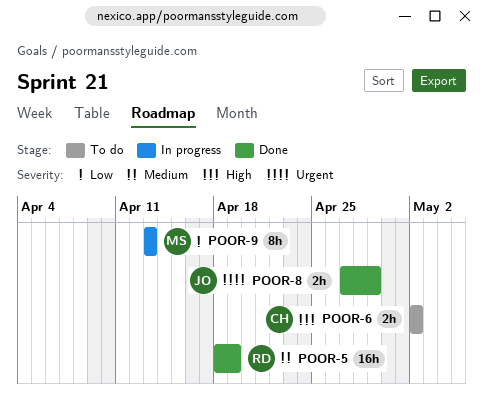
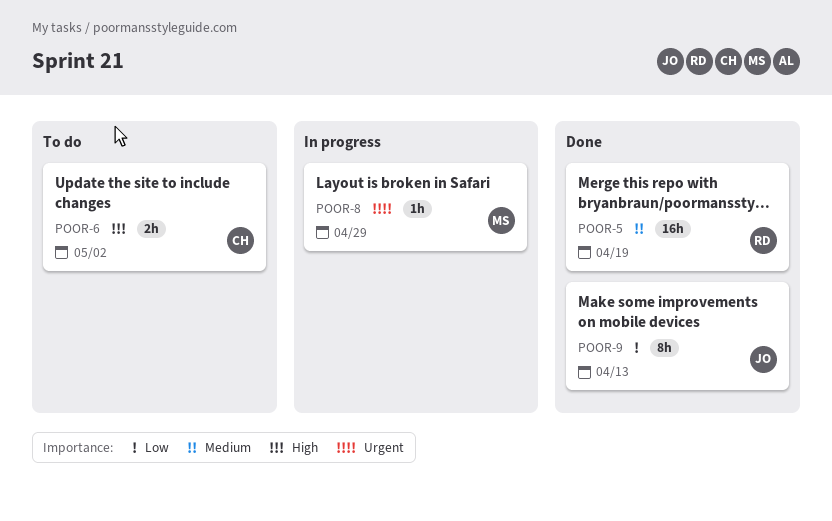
POOR-8, status: Done -> In progress
POOR-8, owner: JO -> MS
POOR-8, estimate: 2h -> 1h
POOR-9, status: In progress -> Done
POOR-9, owner: MS -> JO

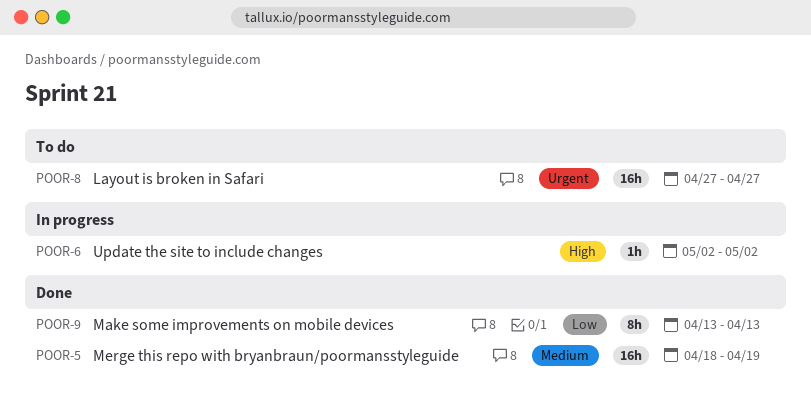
POOR-6, status: To do -> In progress
POOR-6, estimate: 2h -> 1h
POOR-8, status: In progress -> To do
POOR-8, estimate: 1h -> 16h
POOR-8, due: Apr 29 -> Apr 27

